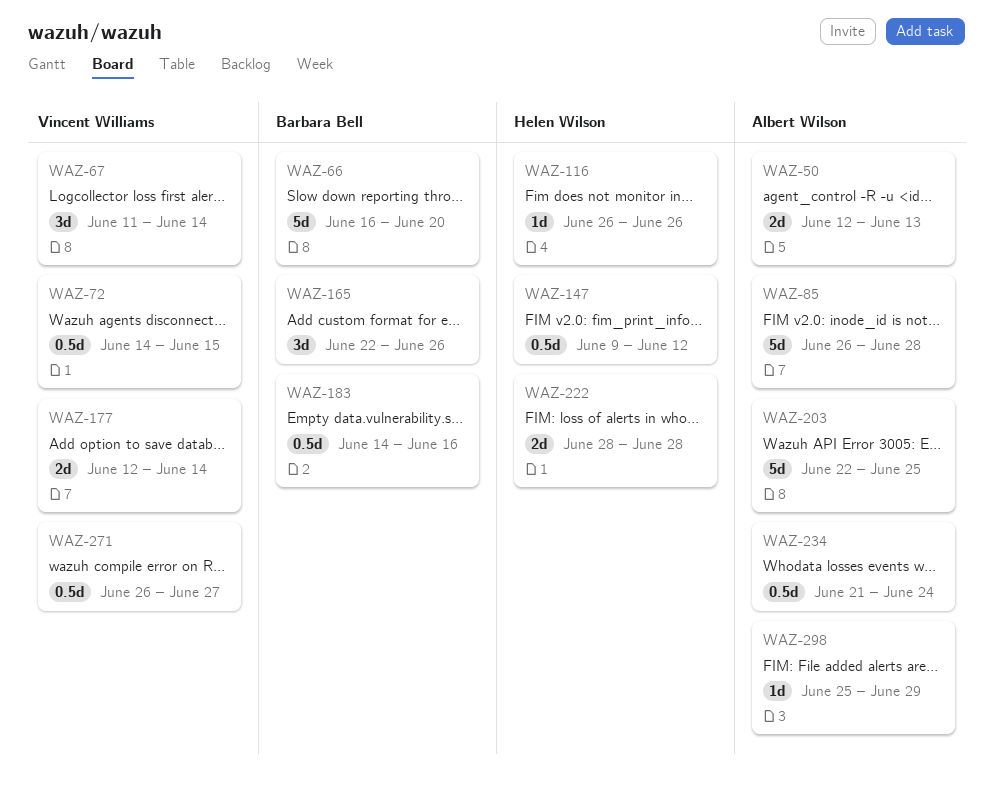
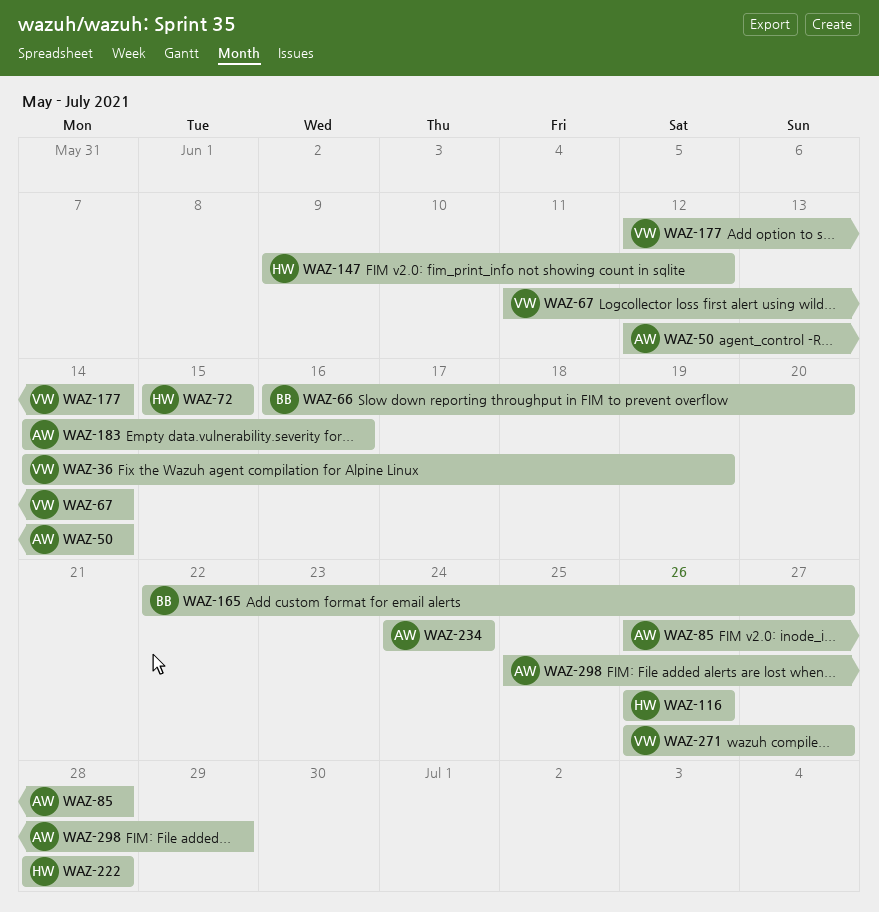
WAZ-36: none -> present
WAZ-50, due: Jun 13 -> Jun 14
WAZ-72, owner: Vincent Williams -> Helen Wilson
WAZ-72, start: Jun 14 -> Jun 15
WAZ-165, due: Jun 26 -> Jun 27
WAZ-183, owner: Barbara Bell -> Albert Wilson
WAZ-203: present -> none
WAZ-234, start: Jun 21 -> Jun 24

